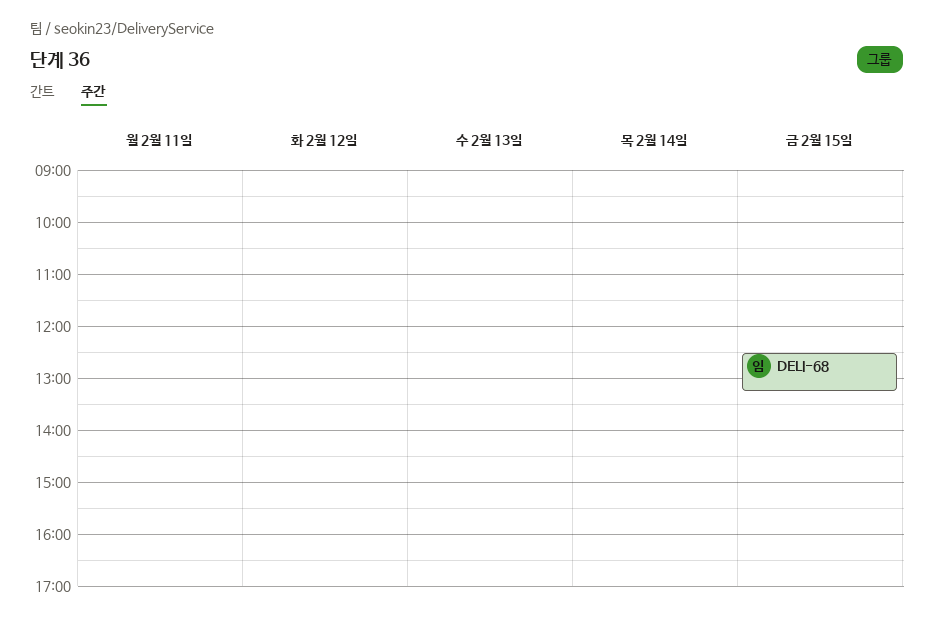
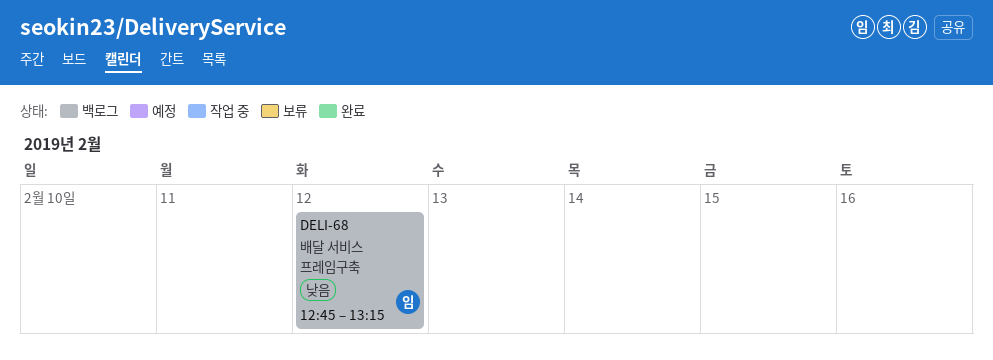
DELI-68, day: Feb 15 -> Feb 12
DELI-68, begins: 12:30 -> 12:45

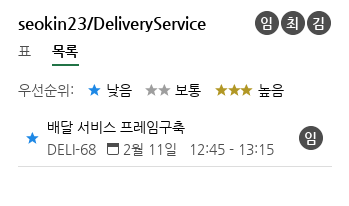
DELI-68, day: Feb 12 -> Feb 11

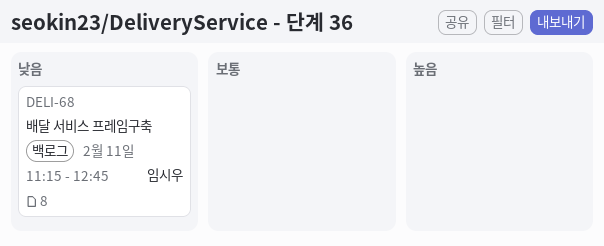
DELI-68, begins: 12:45 -> 11:15
DELI-68, ends: 13:15 -> 12:45

